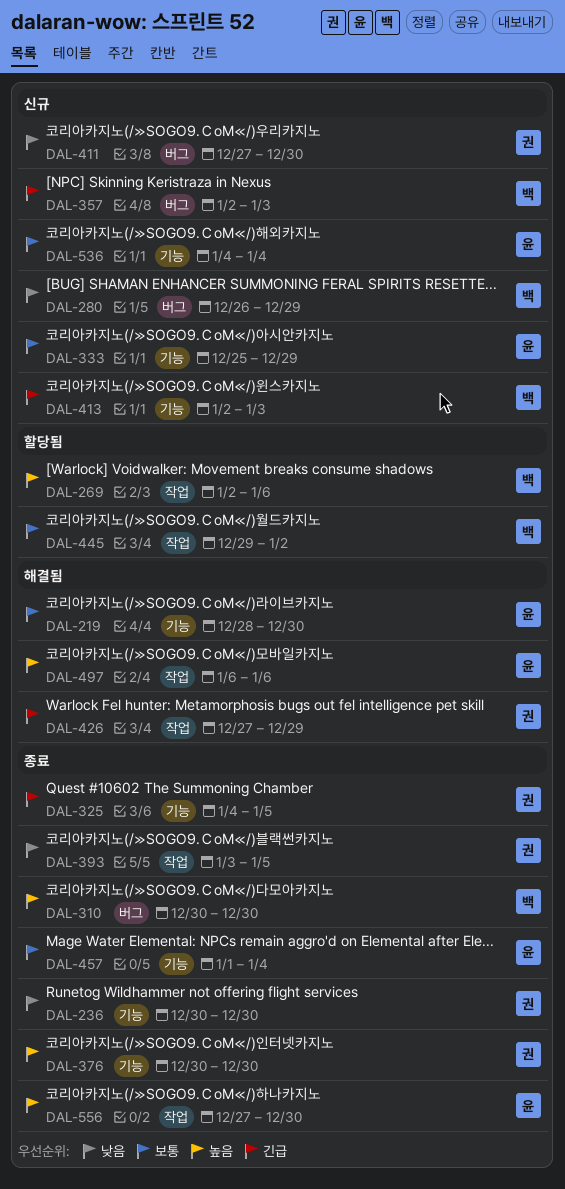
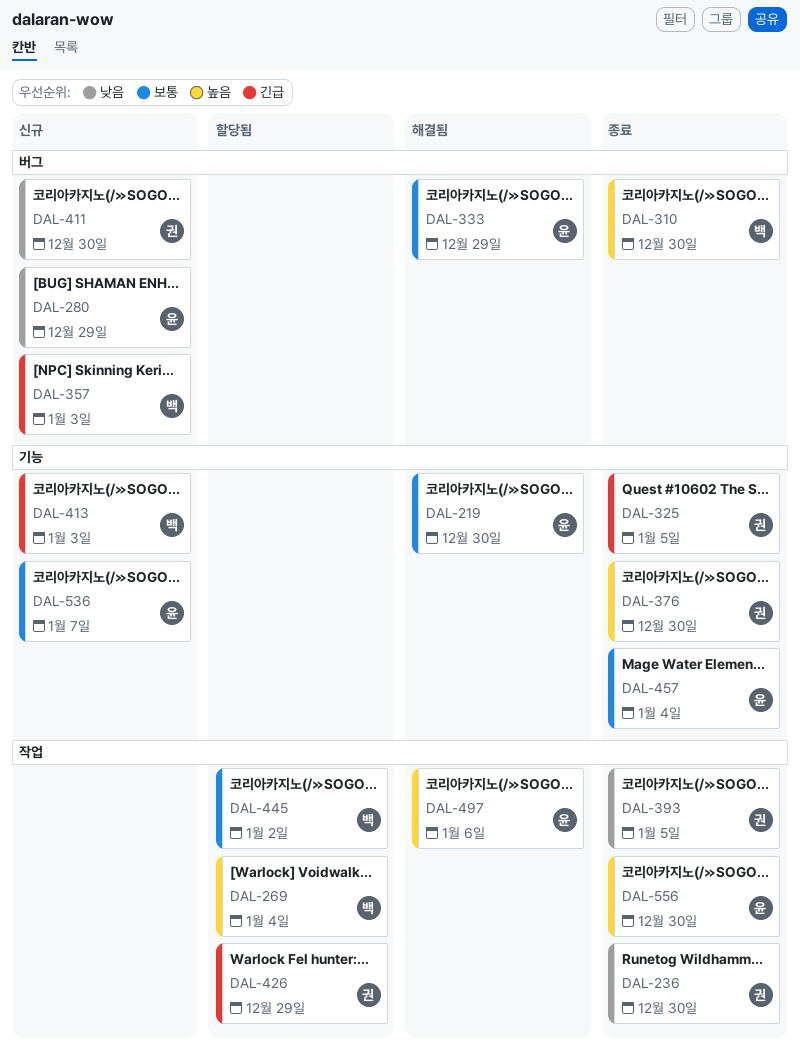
DAL-236, label: 기능 -> 작업
DAL-269, due: Jan 6 -> Jan 4
DAL-280, owner: 백 -> 윤
DAL-333, status: 신규 -> 해결됨
DAL-333, label: 기능 -> 버그
DAL-426, status: 해결됨 -> 할당됨
DAL-536, due: Jan 4 -> Jan 7

